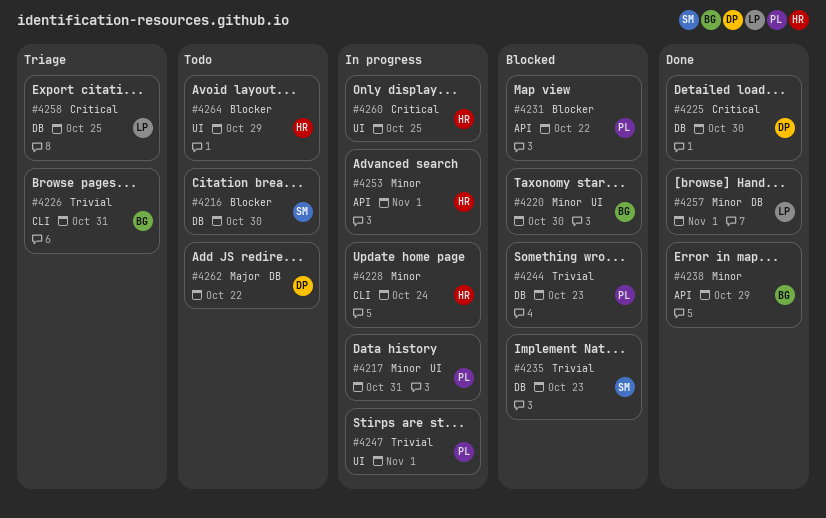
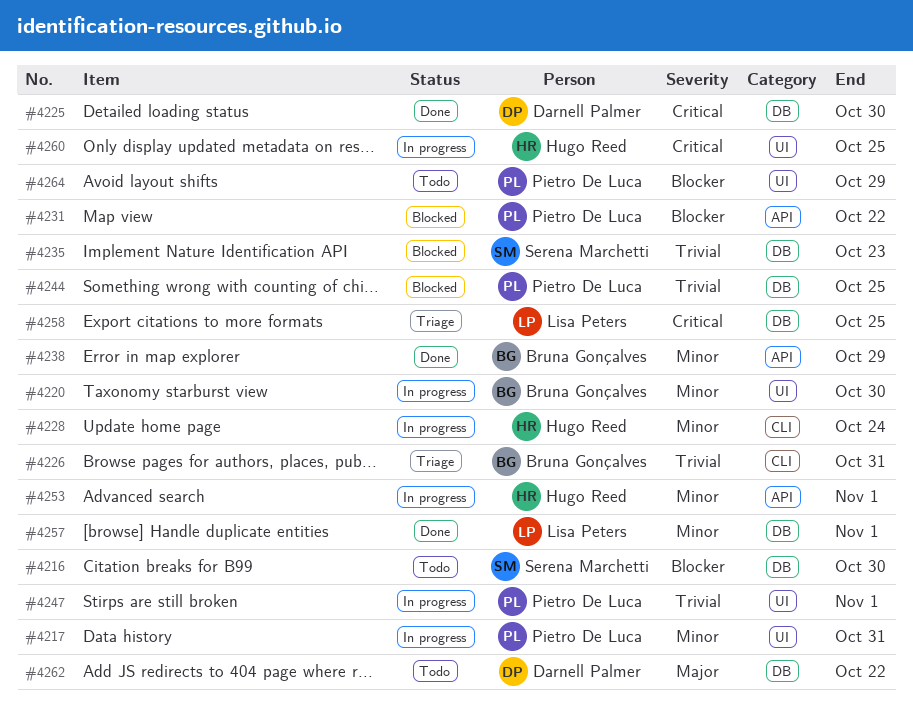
#4220, status: Blocked -> In progress
#4244, due: Oct 23 -> Oct 25
#4264, owner: Hugo Reed -> Pietro De Luca

